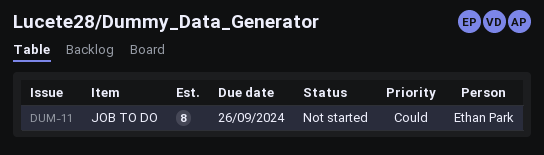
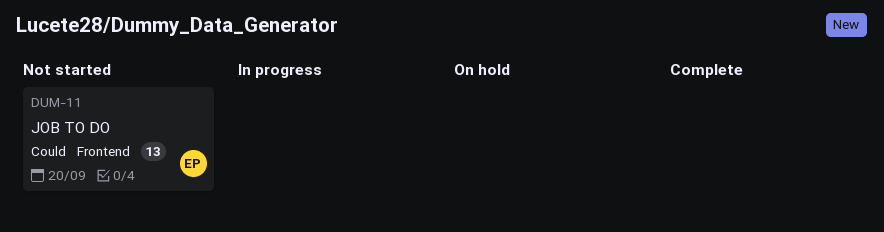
DUM-11, estimate: 8 -> 13
DUM-11, due: Sep 26 -> Sep 20

